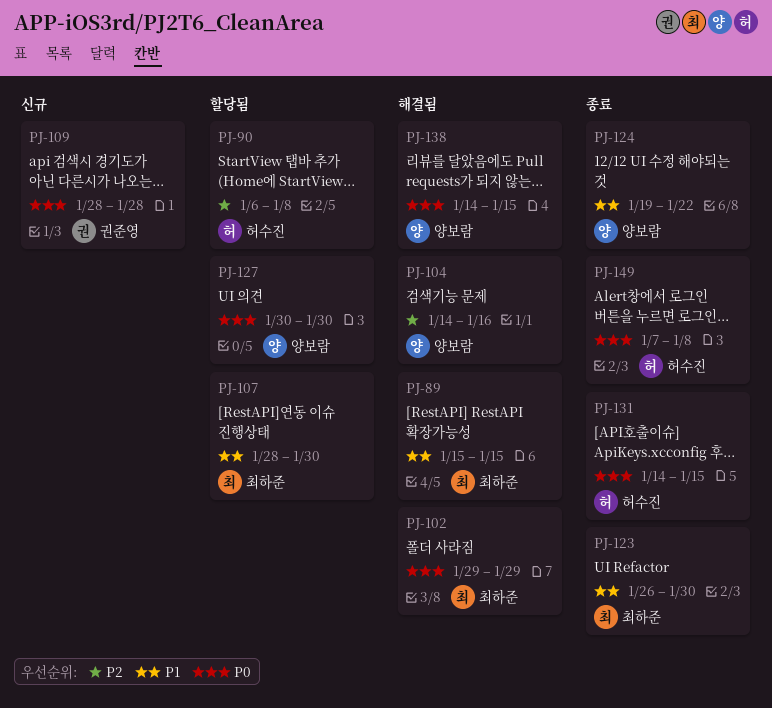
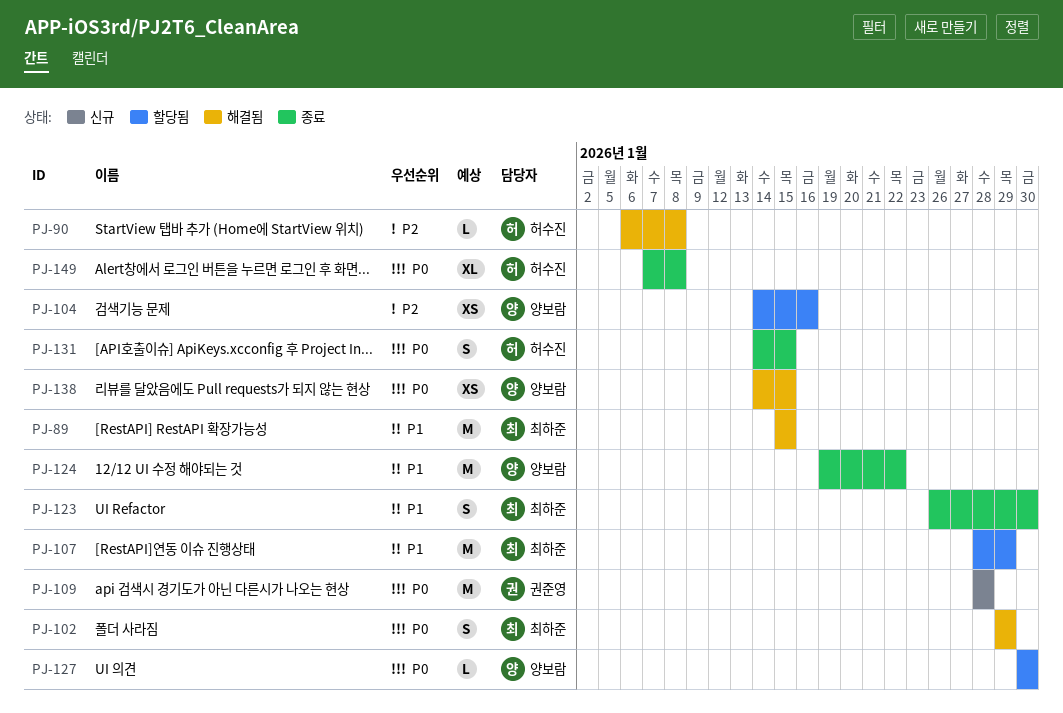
PJ-90, status: 할당됨 -> 해결됨
PJ-104, status: 해결됨 -> 할당됨
PJ-107, due: Jan 30 -> Jan 29

